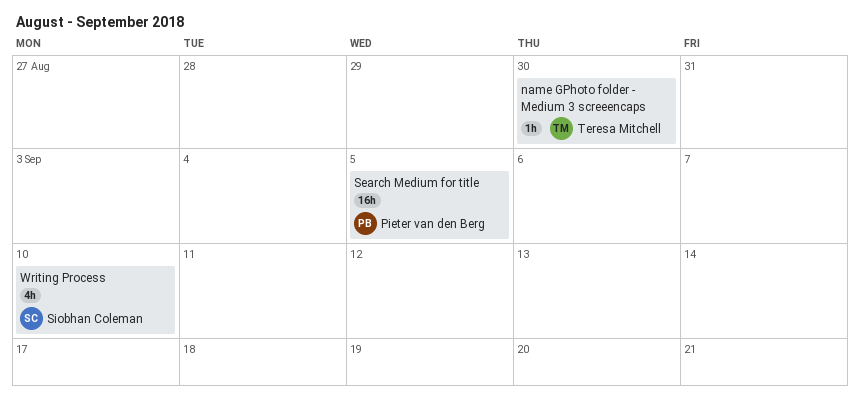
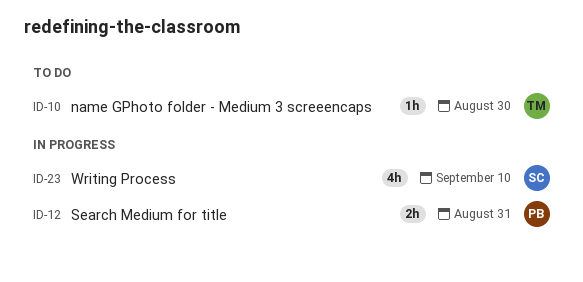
Search Medium for title, estimate: 16h -> 2h
Search Medium for title, due: Sep 5 -> Aug 31

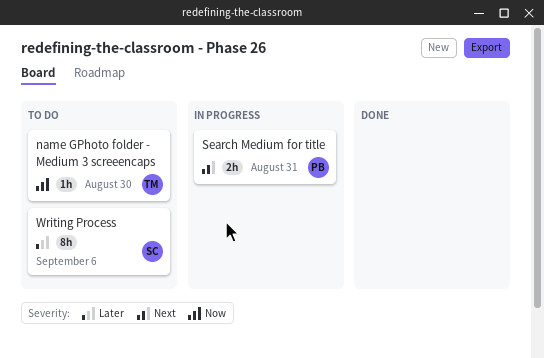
Writing Process, status: In progress -> To do
Writing Process, estimate: 4h -> 8h
Writing Process, due: Sep 10 -> Sep 6

